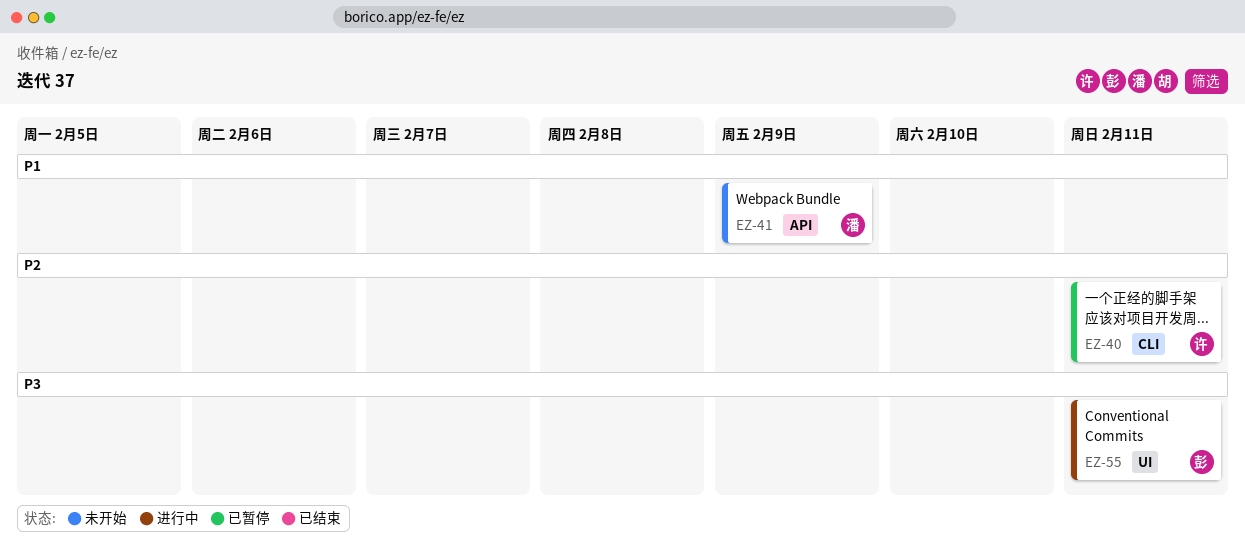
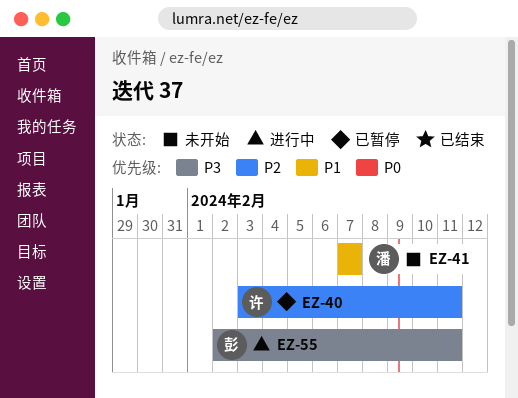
EZ-41, due: Feb 9 -> Feb 7

